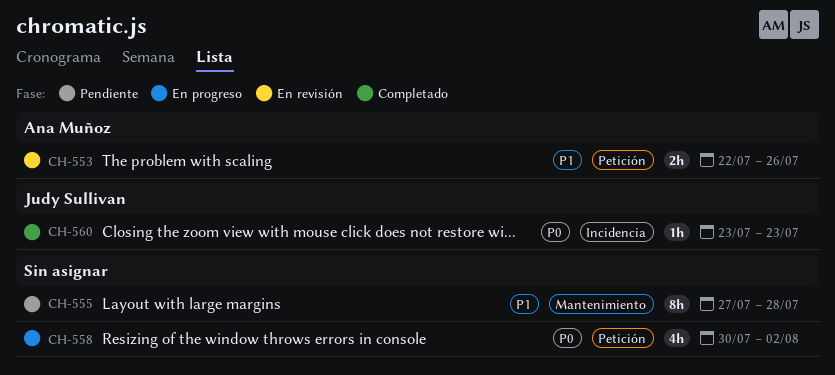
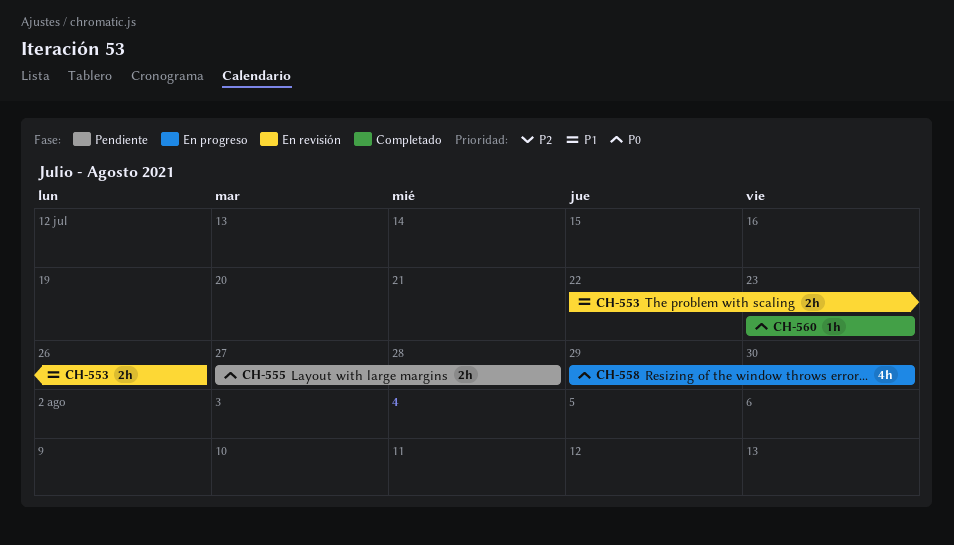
CH-555, priority: P1 -> P0
CH-555, estimate: 8h -> 2h
CH-558, start: Jul 30 -> Jul 29
CH-558, due: Aug 2 -> Jul 30

